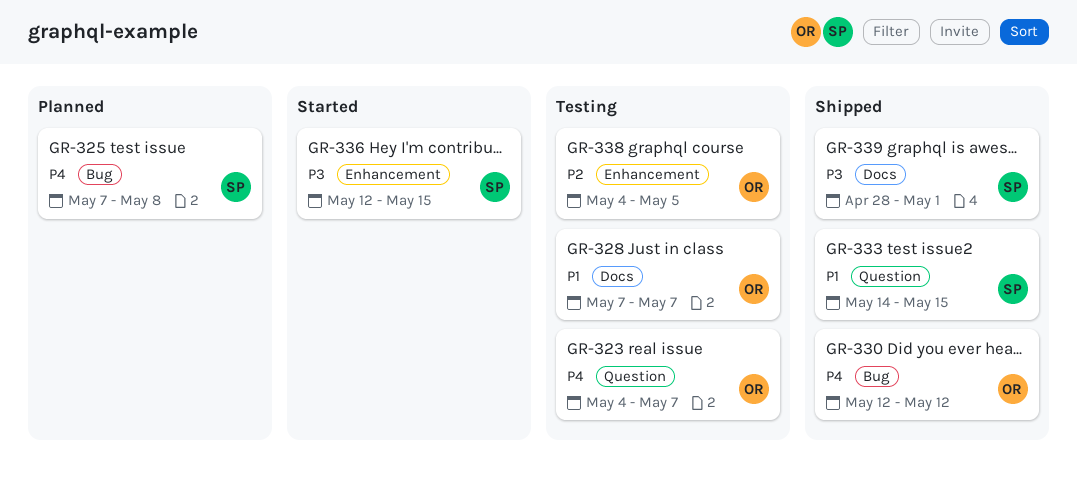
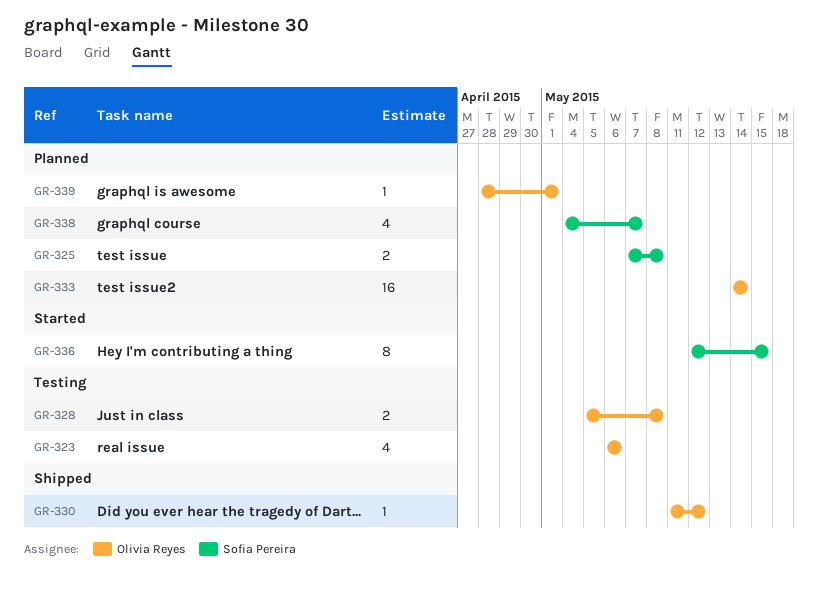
GR-323, start: May 4 -> May 6
GR-323, due: May 7 -> May 6
GR-328, start: May 7 -> May 5
GR-328, due: May 7 -> May 8
GR-330, start: May 12 -> May 11
GR-333, status: Shipped -> Planned
GR-333, owner: Sofia Pereira -> Olivia Reyes
GR-333, due: May 15 -> May 14
GR-338, status: Testing -> Planned
GR-338, owner: Olivia Reyes -> Sofia Pereira
GR-338, due: May 5 -> May 7
GR-339, status: Shipped -> Planned
GR-339, owner: Sofia Pereira -> Olivia Reyes

